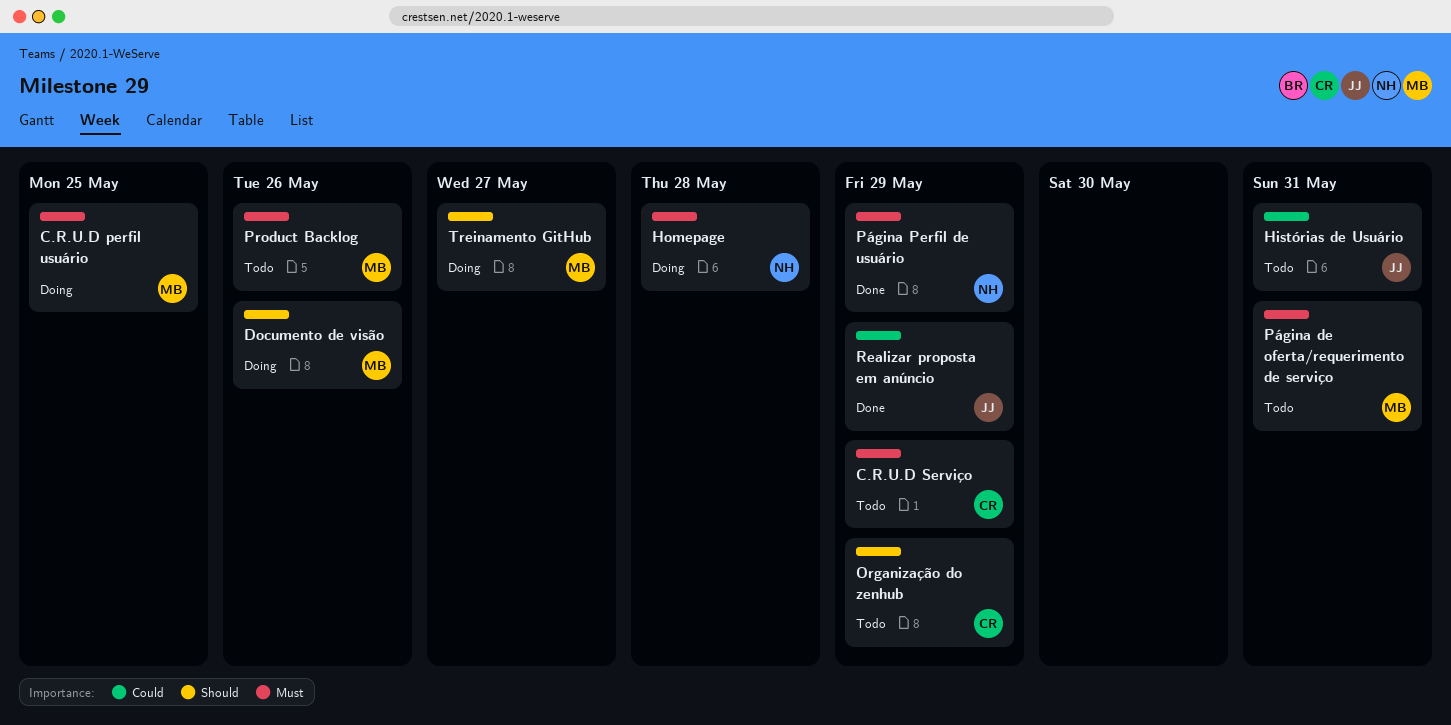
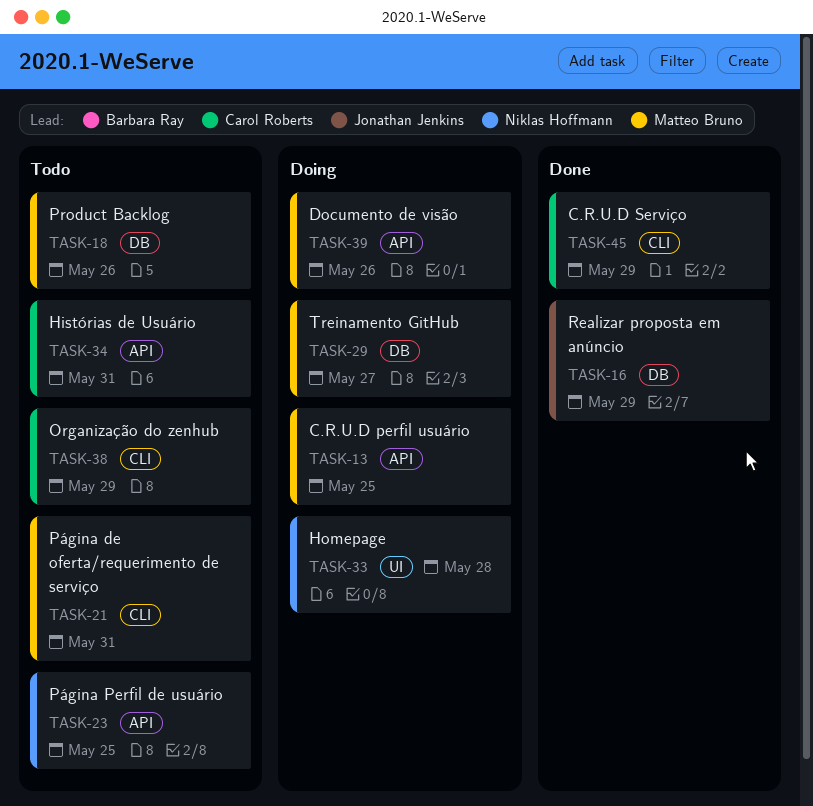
C.R.U.D Serviço, status: Todo -> Done
Histórias de Usuário, owner: Jonathan Jenkins -> Carol Roberts
Página Perfil de usuário, status: Done -> Todo
Página Perfil de usuário, due: May 29 -> May 25

